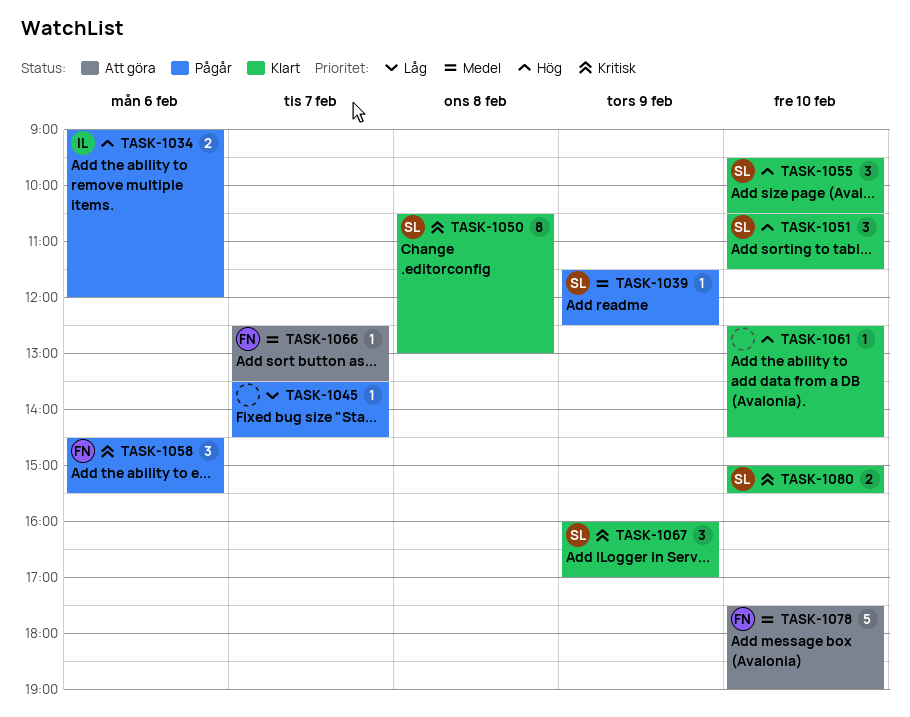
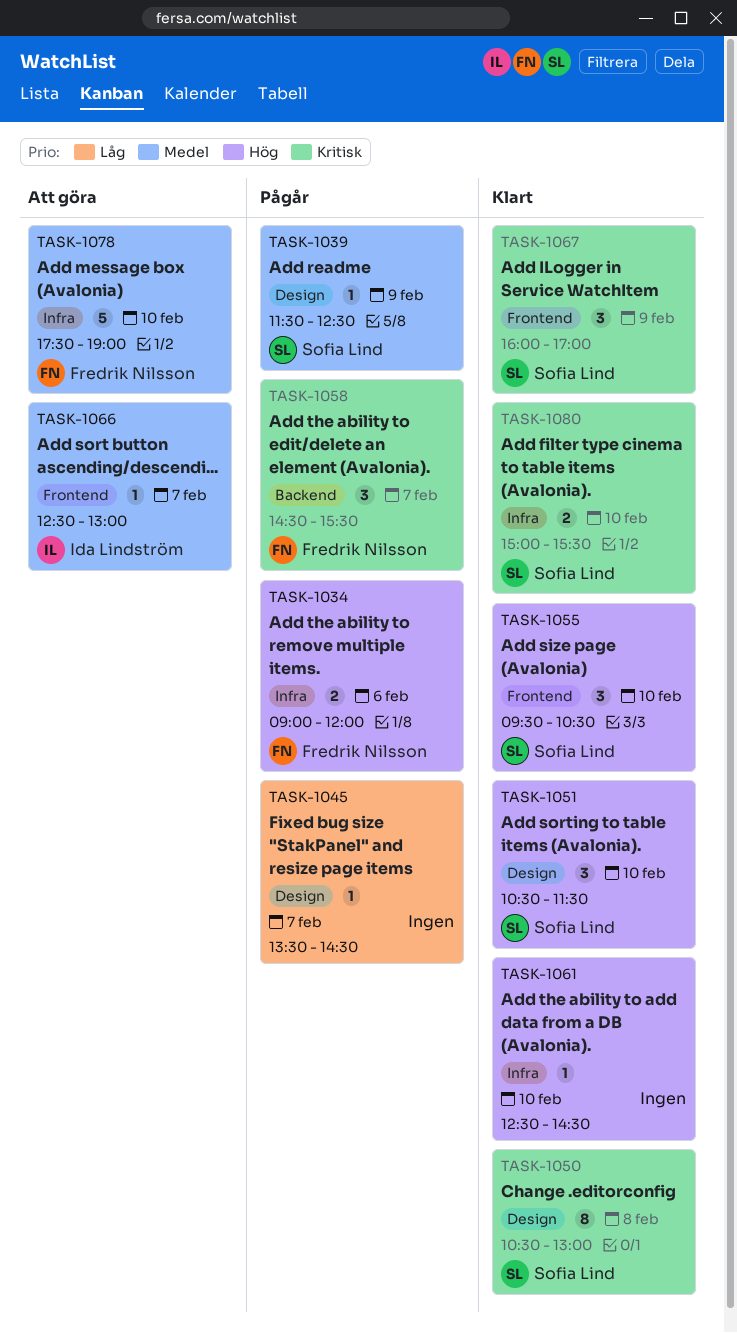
TASK-1034, owner: Ida Lindström -> Fredrik Nilsson
TASK-1058, day: Feb 6 -> Feb 7
TASK-1066, owner: Fredrik Nilsson -> Ida Lindström
TASK-1066, ends: 13:30 -> 13:00

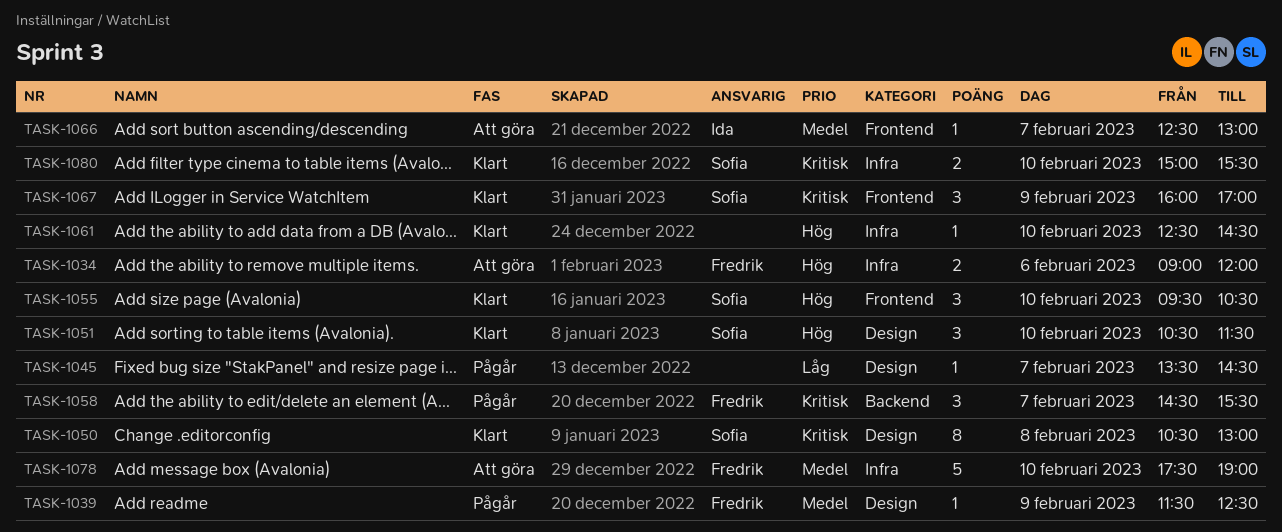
TASK-1034, status: Pågår -> Att göra
TASK-1039, owner: Sofia Lind -> Fredrik Nilsson

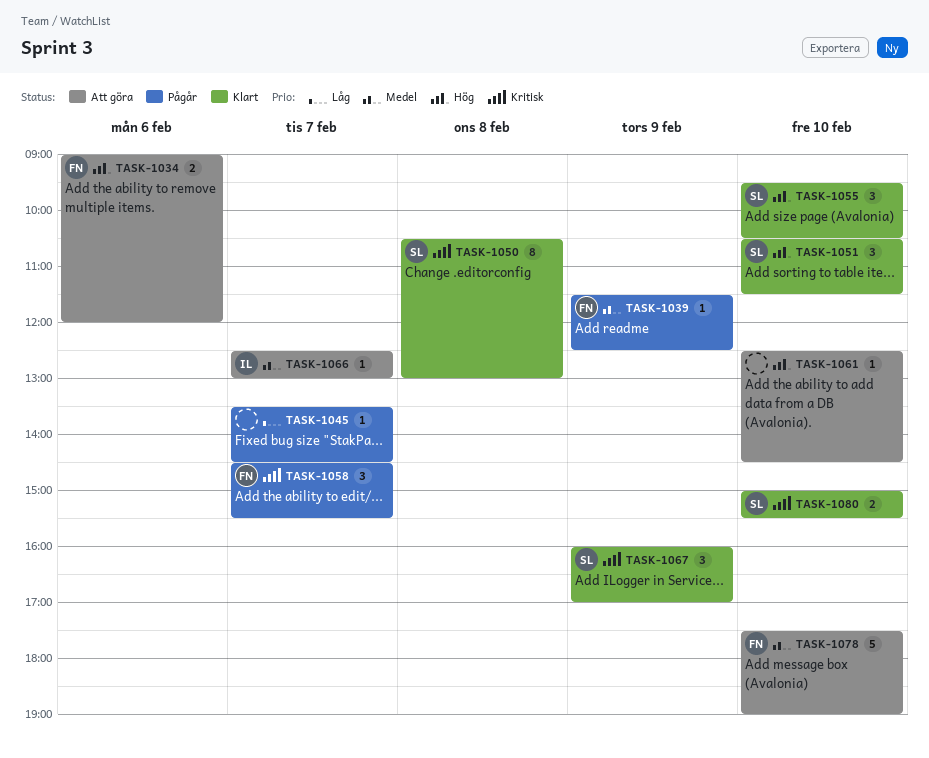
TASK-1061, status: Klart -> Att göra

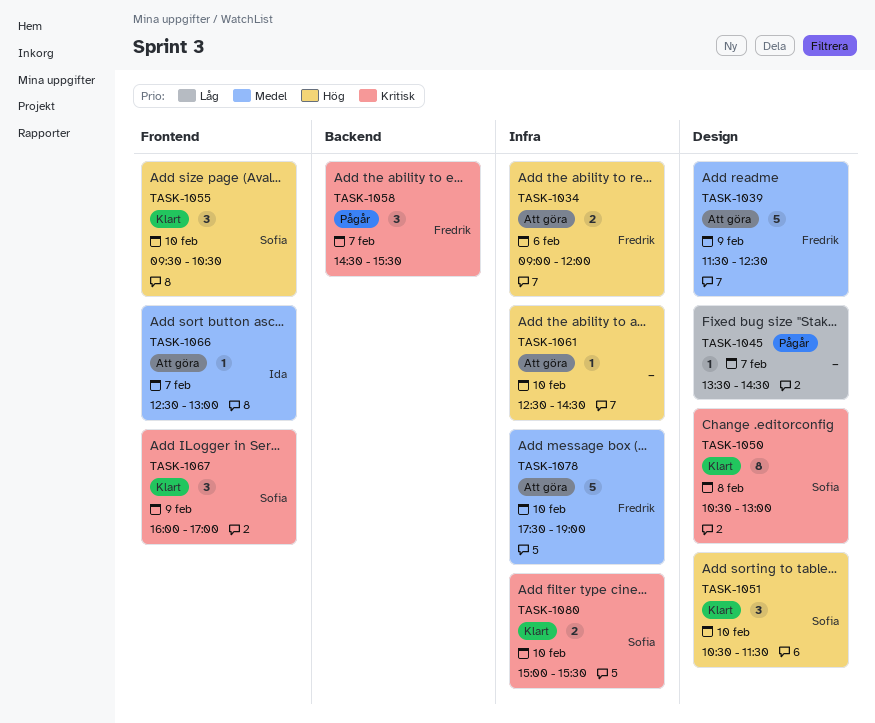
TASK-1039, status: Pågår -> Att göra
TASK-1039, estimate: 1 -> 5

